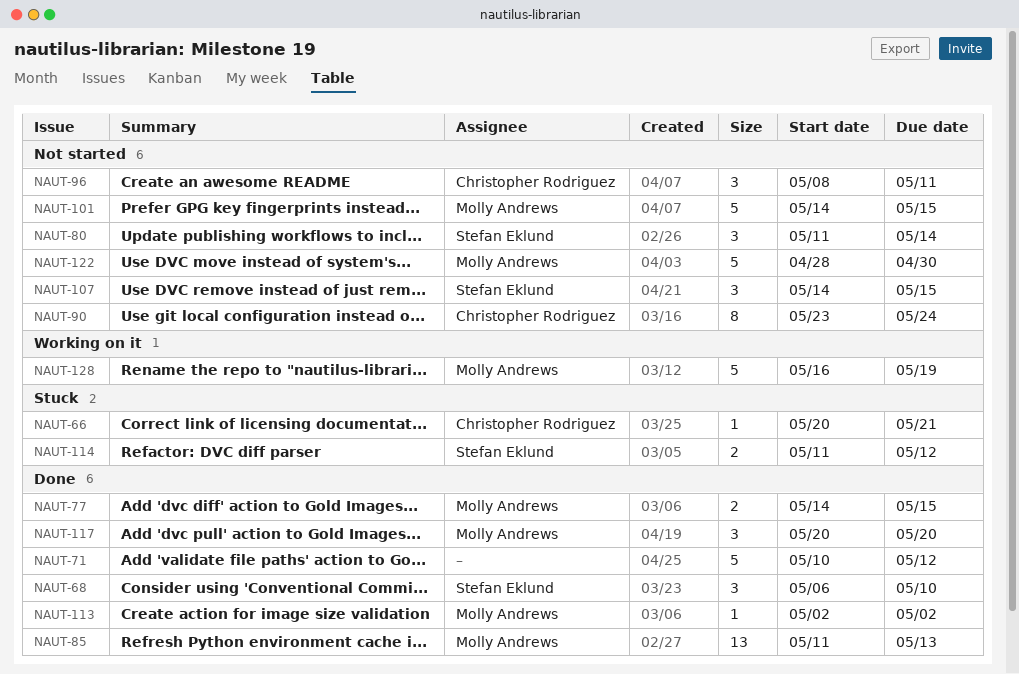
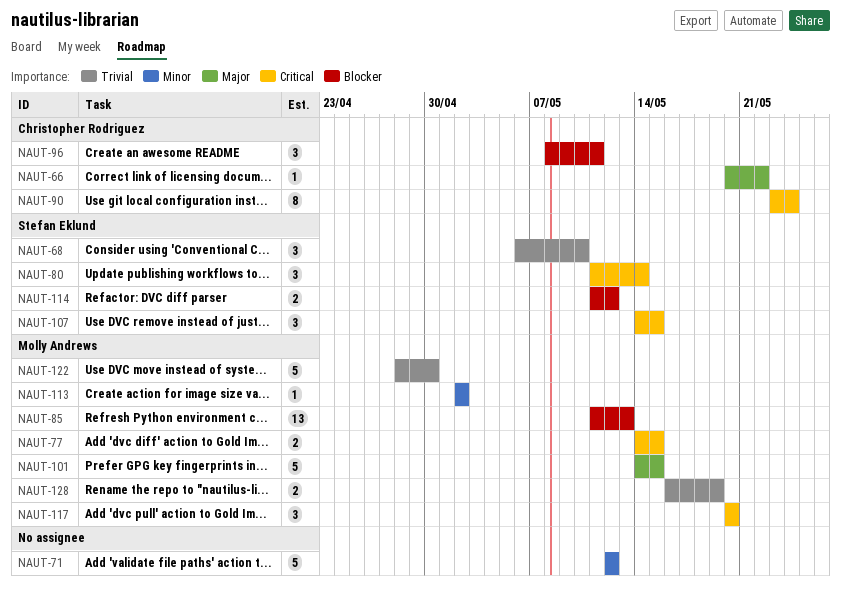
NAUT-66, due: May 21 -> May 22
NAUT-71, start: May 10 -> May 12
NAUT-128, estimate: 5 -> 2

